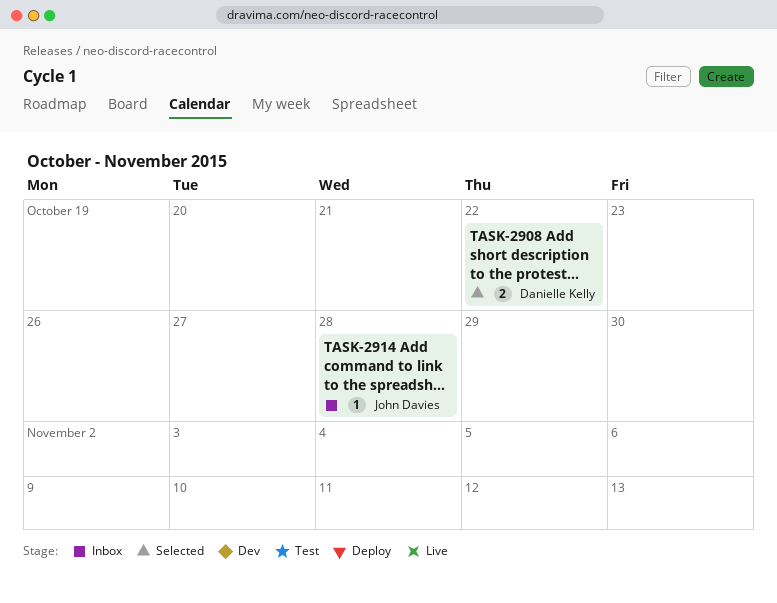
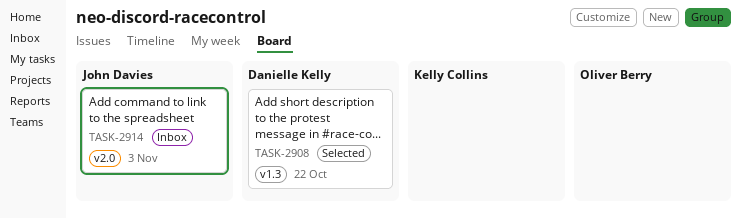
TASK-2914, due: Oct 28 -> Nov 3

